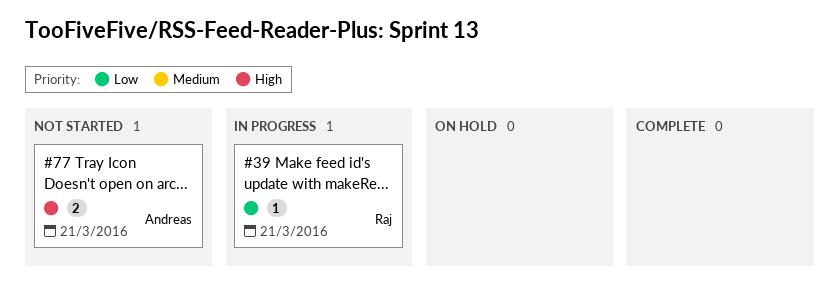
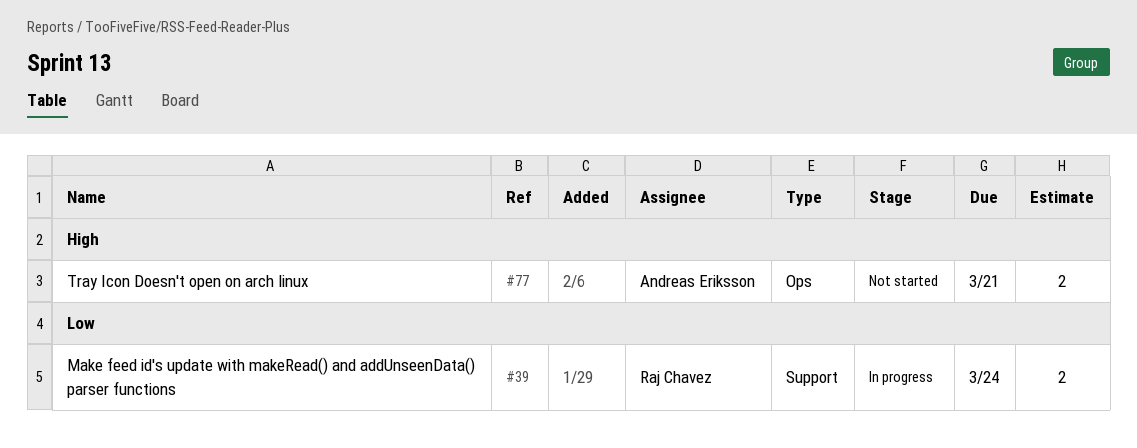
#39, estimate: 1 -> 2
#39, due: Mar 21 -> Mar 24

